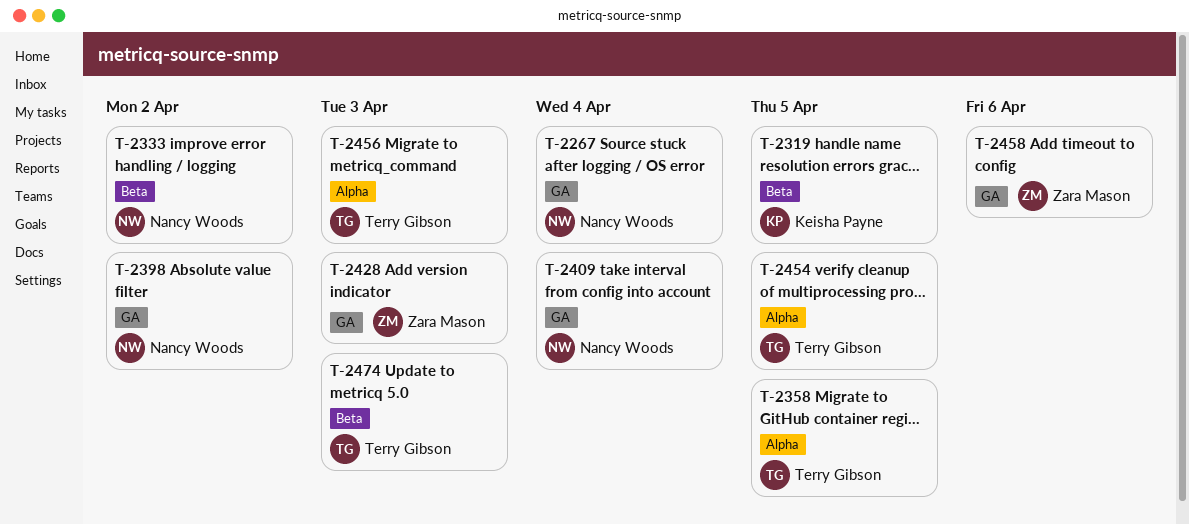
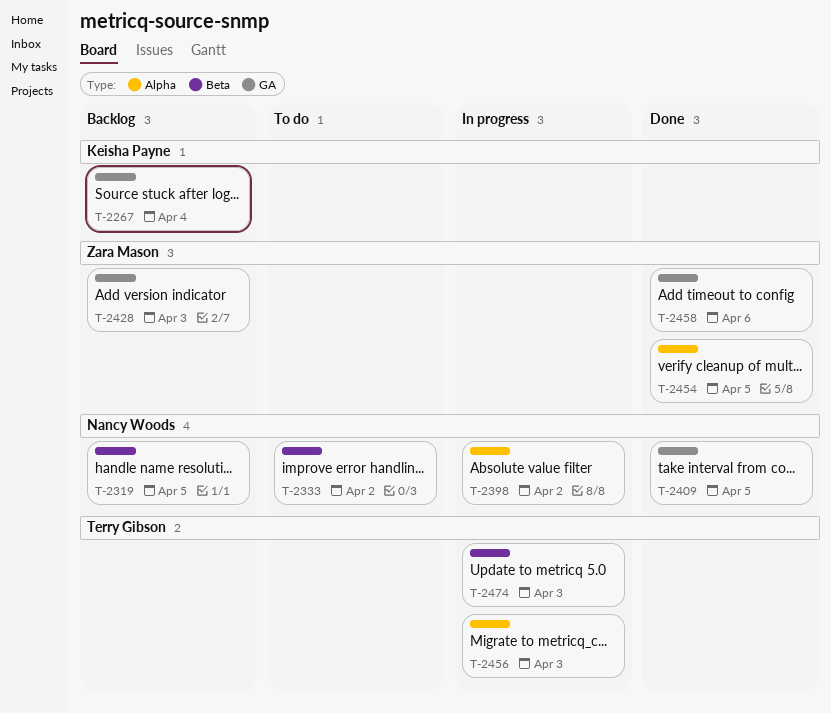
T-2267, owner: Nancy Woods -> Keisha Payne
T-2319, owner: Keisha Payne -> Nancy Woods
T-2358: present -> none
T-2398, label: GA -> Alpha
T-2409, due: Apr 4 -> Apr 5
T-2454, owner: Terry Gibson -> Zara Mason

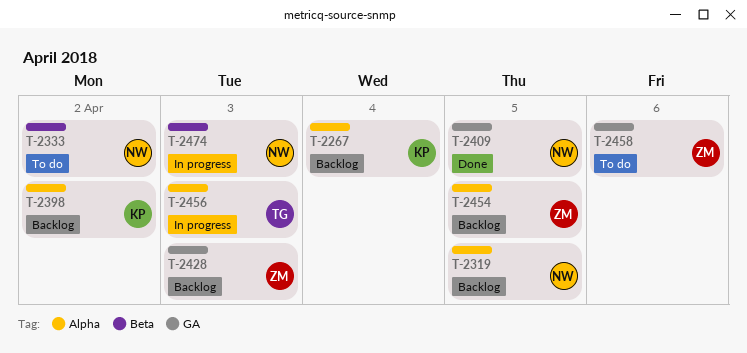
T-2267, label: GA -> Alpha
T-2319, label: Beta -> Alpha
T-2398, status: In progress -> Backlog
T-2398, owner: Nancy Woods -> Keisha Payne
T-2454, status: Done -> Backlog
T-2458, status: Done -> To do
T-2474, owner: Terry Gibson -> Nancy Woods

